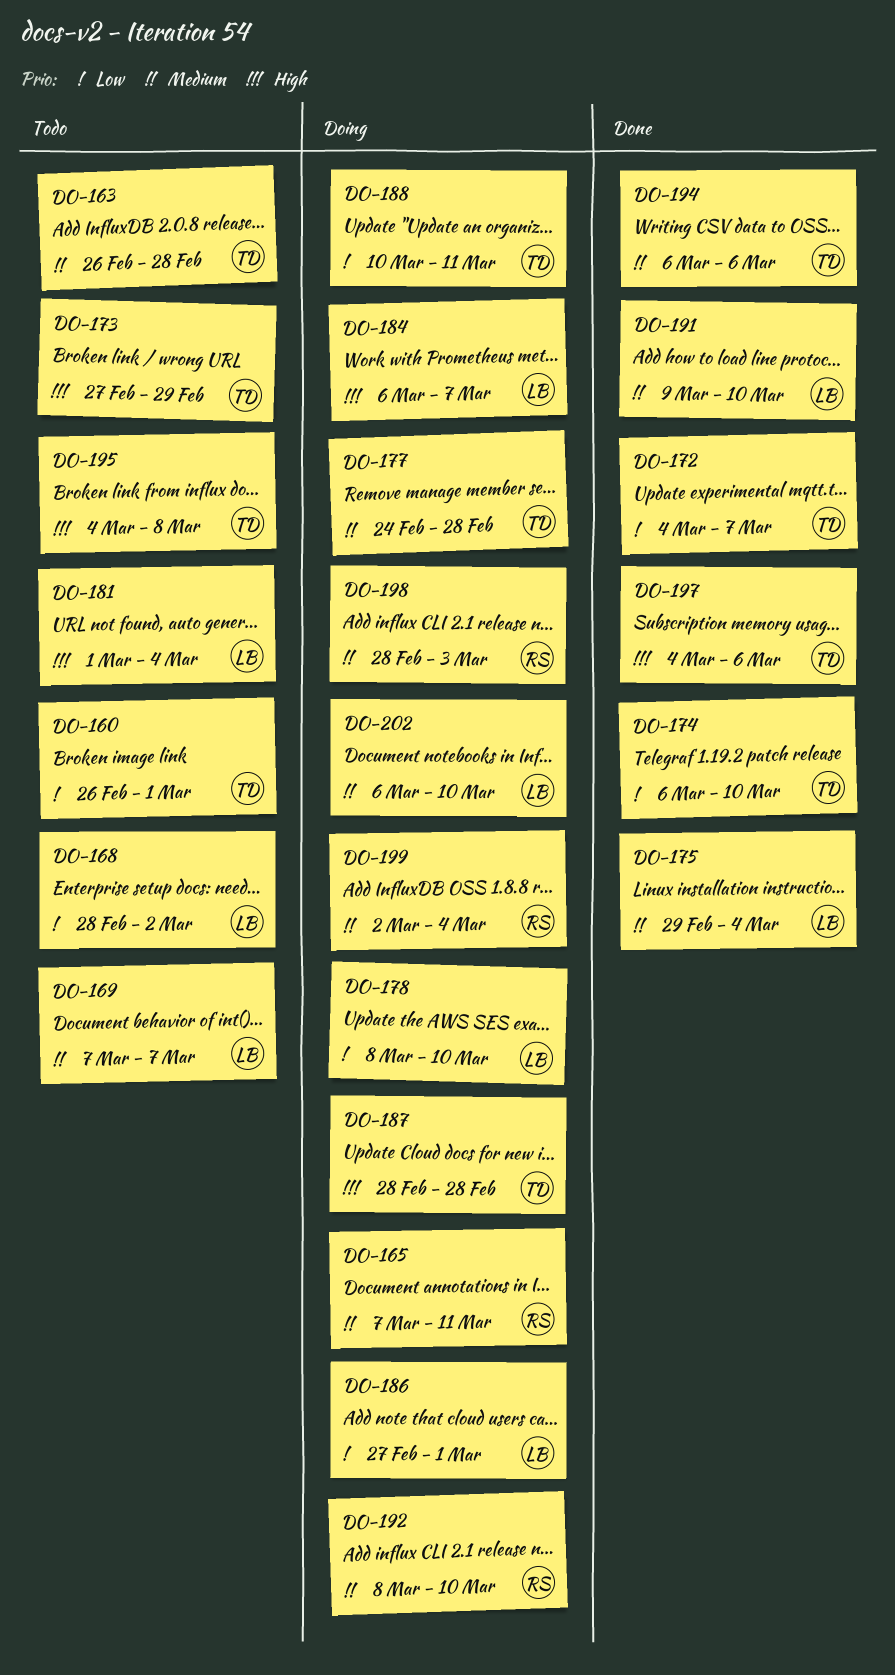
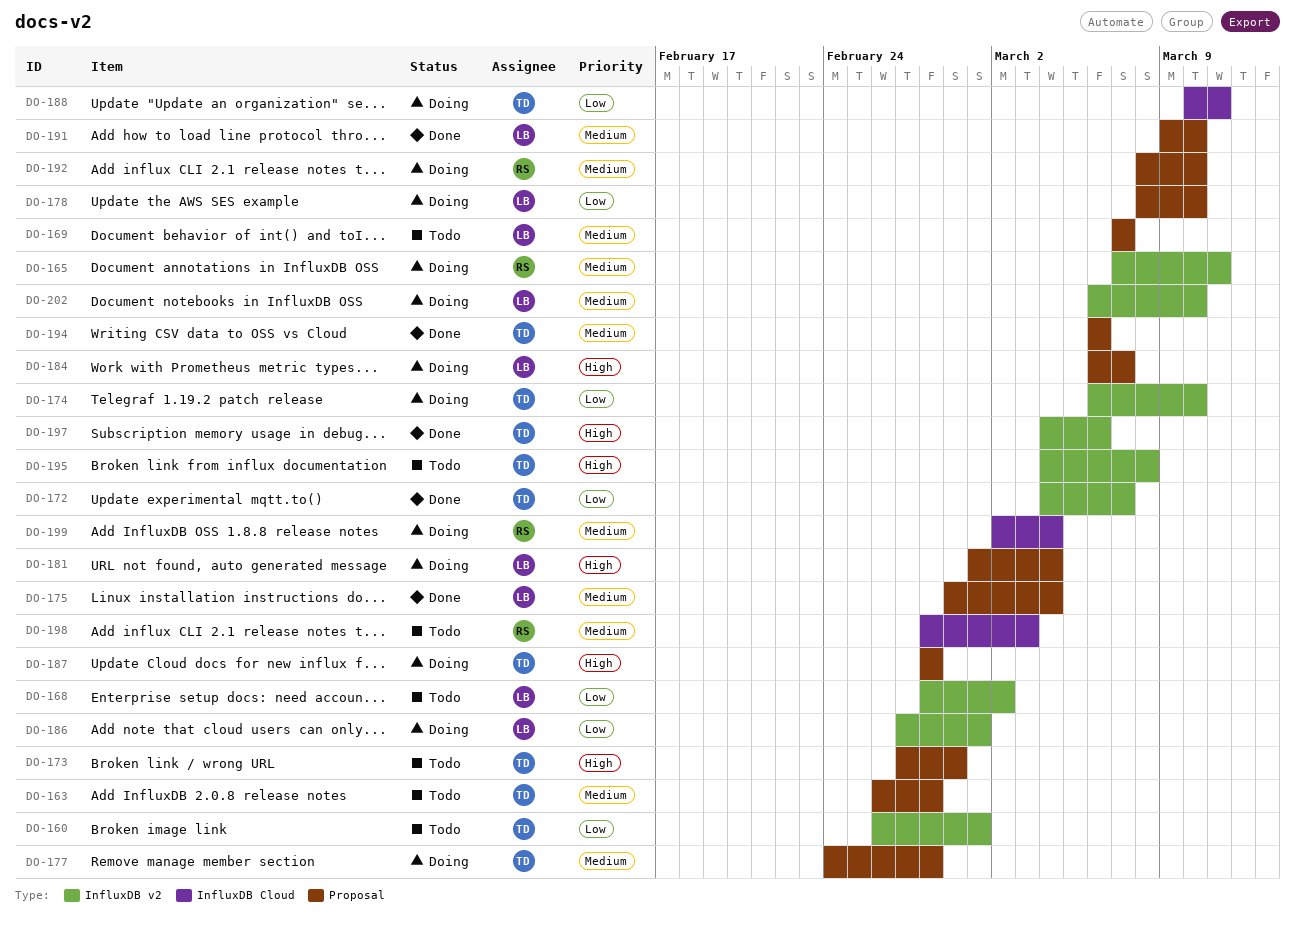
DO-174, status: Done -> Doing
DO-181, status: Todo -> Doing
DO-198, status: Doing -> Todo

